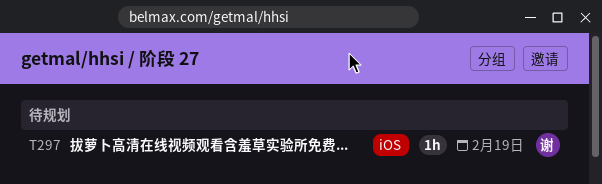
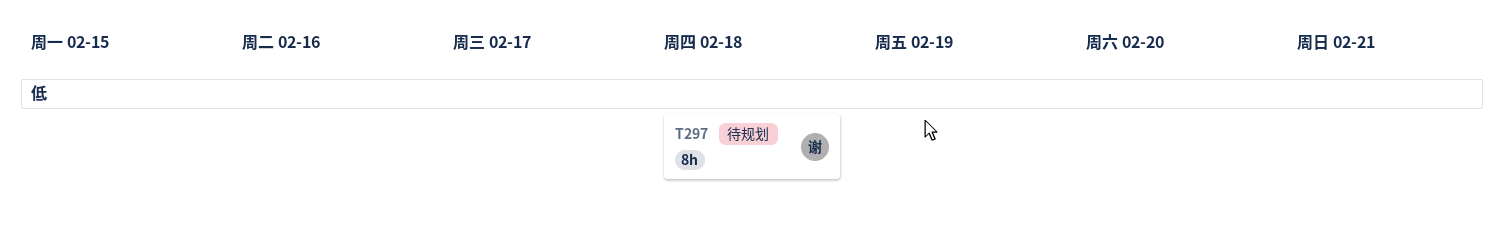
T297, estimate: 1h -> 8h
T297, due: Feb 19 -> Feb 18

